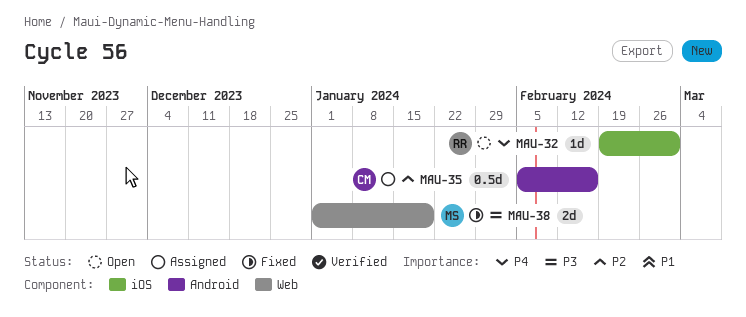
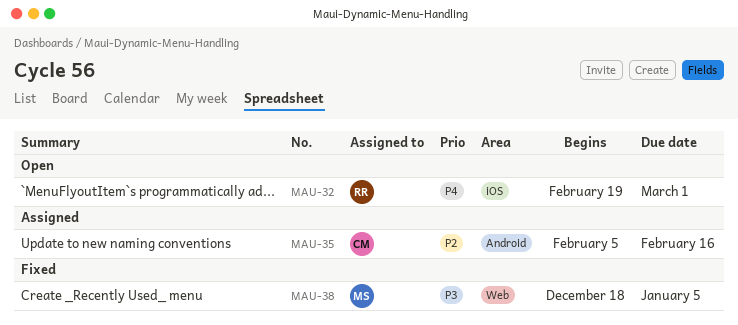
MAU-38, start: Jan 1 -> Dec 18
MAU-38, due: Jan 19 -> Jan 5

